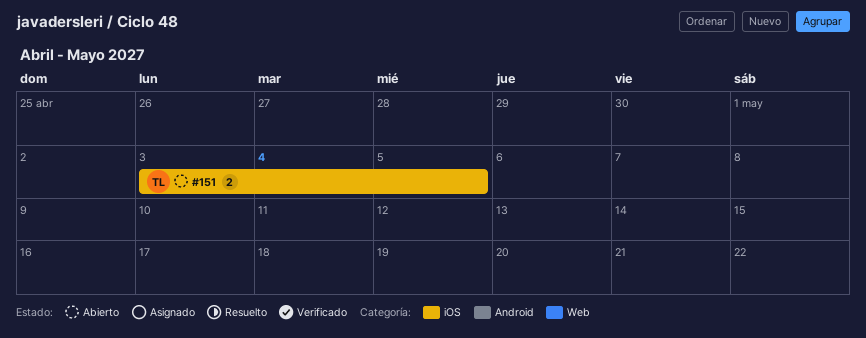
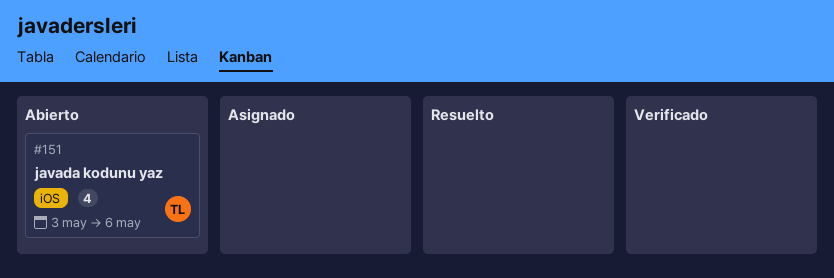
#151, estimate: 2 -> 4
#151, due: May 5 -> May 6

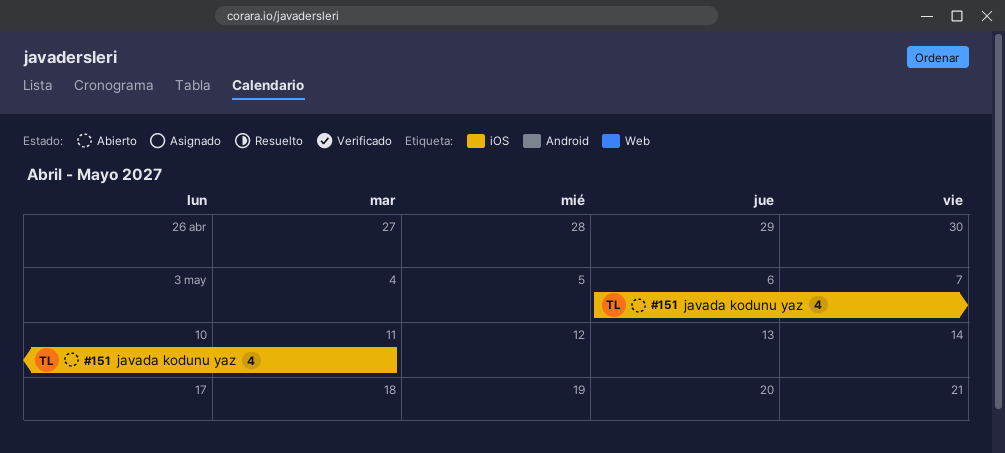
#151, start: May 3 -> May 6
#151, due: May 6 -> May 11

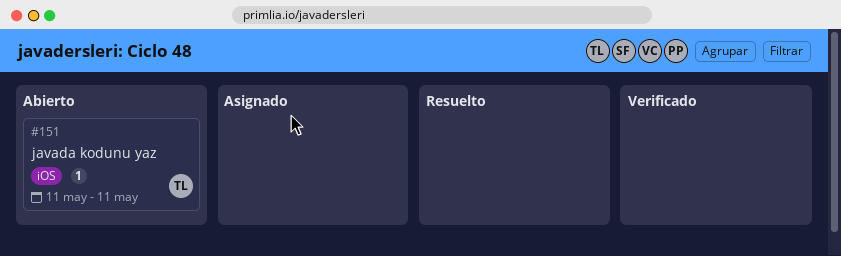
#151, estimate: 4 -> 1
#151, start: May 6 -> May 11

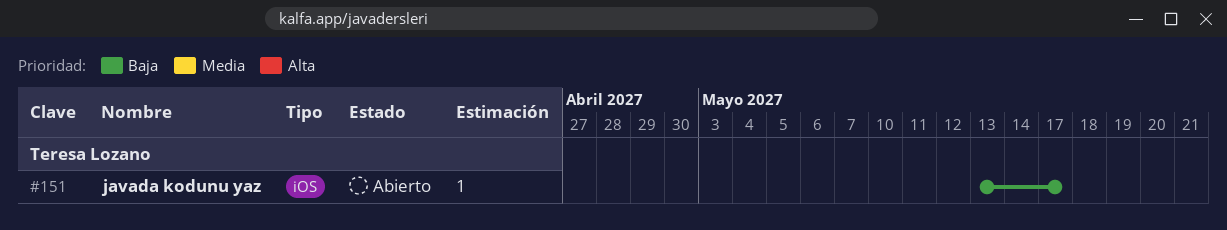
#151, start: May 11 -> May 13
#151, due: May 11 -> May 17

